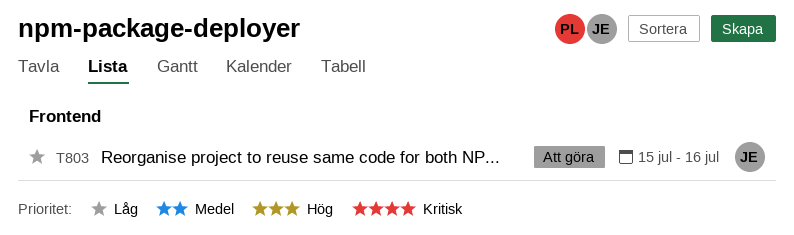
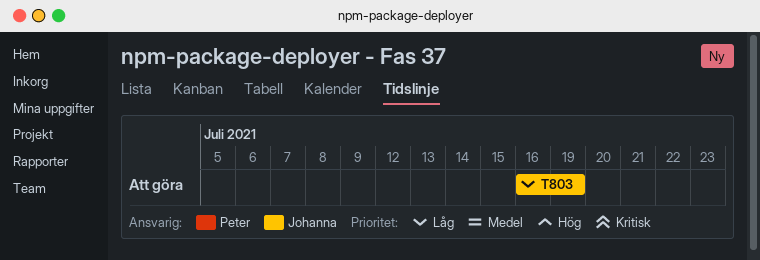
T803, start: Jul 15 -> Jul 16
T803, due: Jul 16 -> Jul 19

